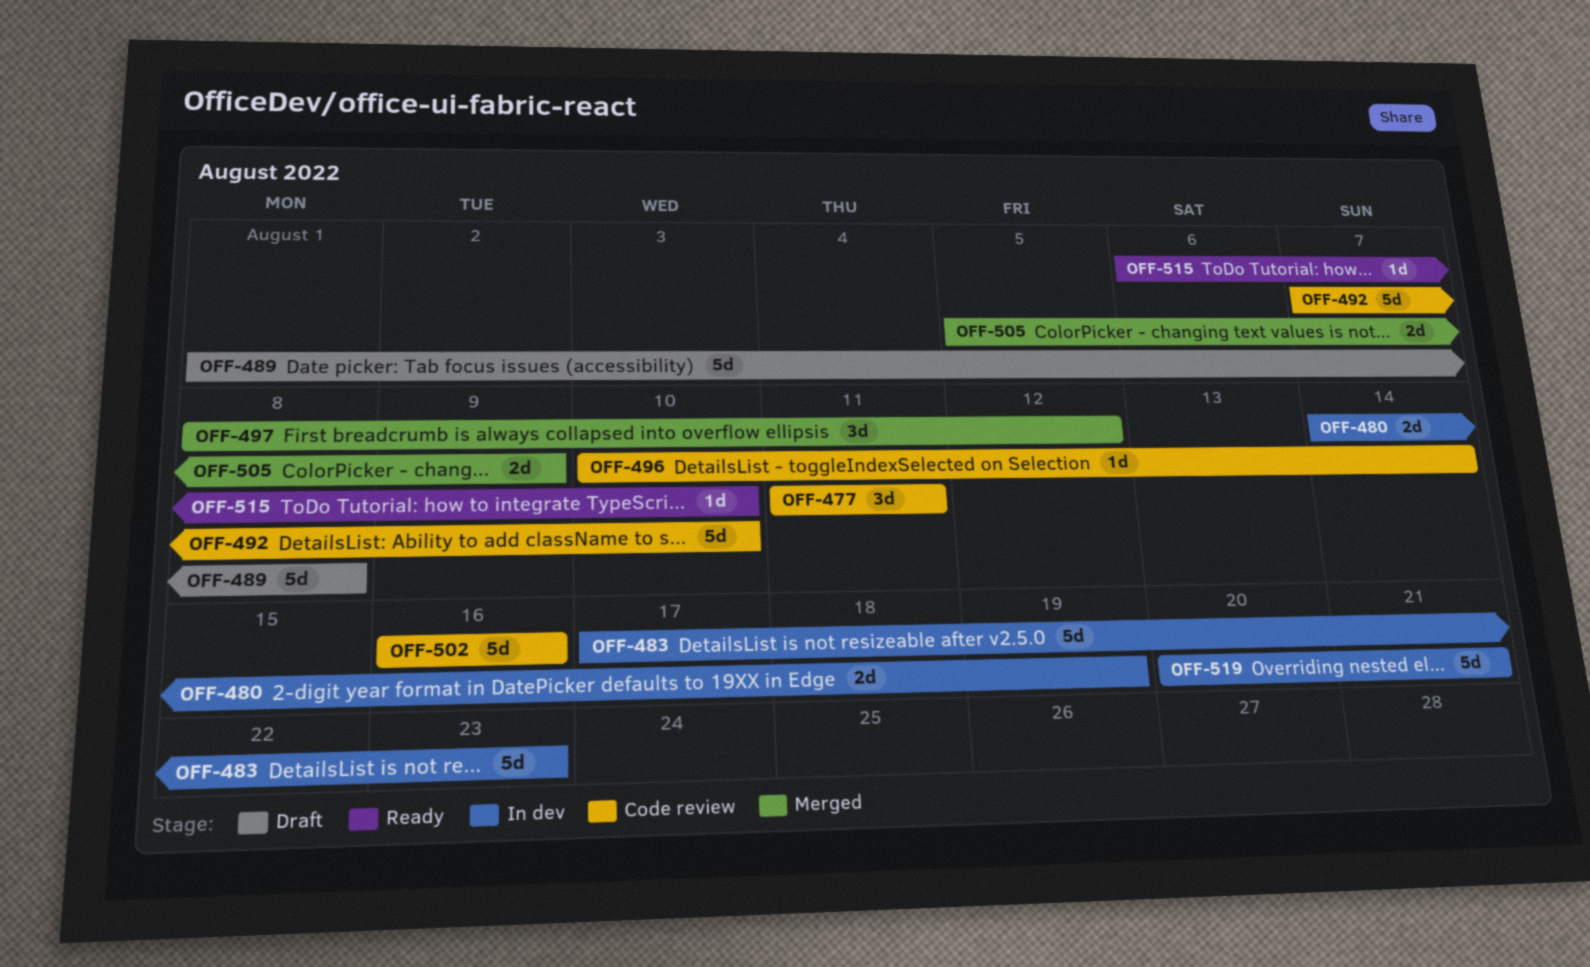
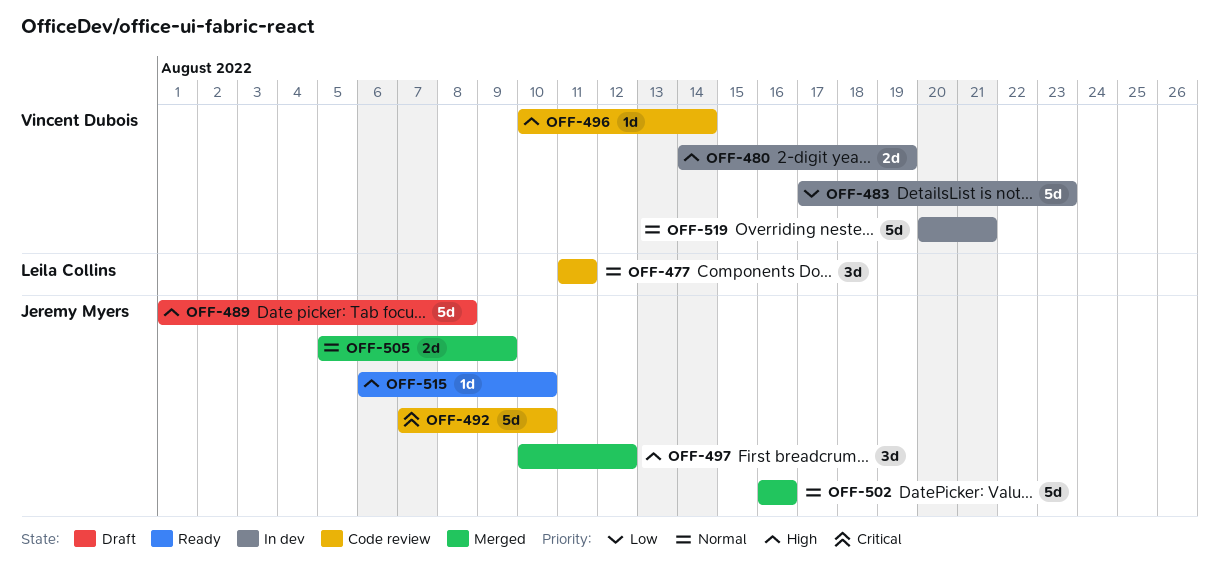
OFF-497, start: Aug 8 -> Aug 10
OFF-502, status: Code review -> Merged

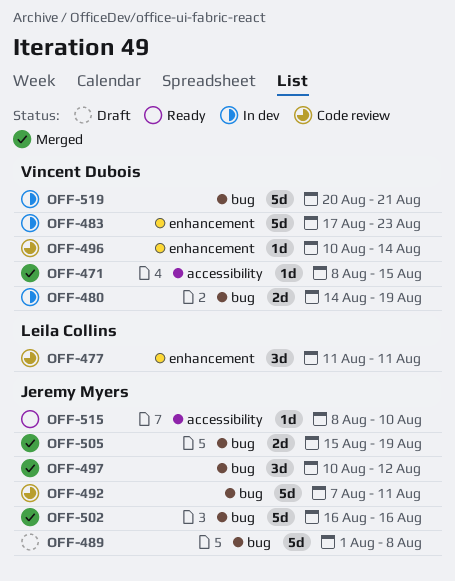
OFF-471: none -> present
OFF-492, due: Aug 10 -> Aug 11
OFF-505, start: Aug 5 -> Aug 15
OFF-505, due: Aug 9 -> Aug 19
OFF-515, start: Aug 6 -> Aug 8

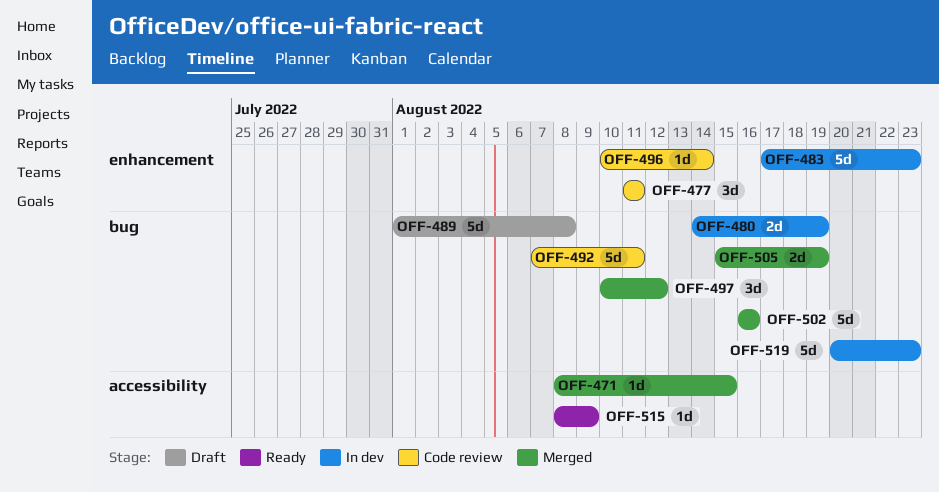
OFF-515, due: Aug 10 -> Aug 9
OFF-519, due: Aug 21 -> Aug 23

